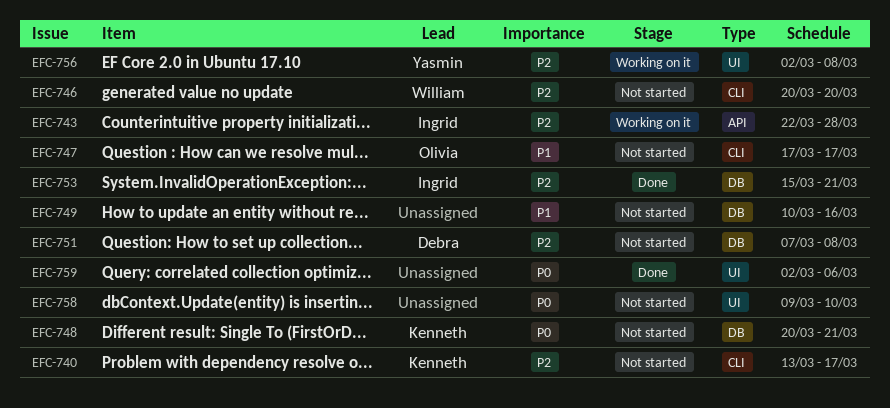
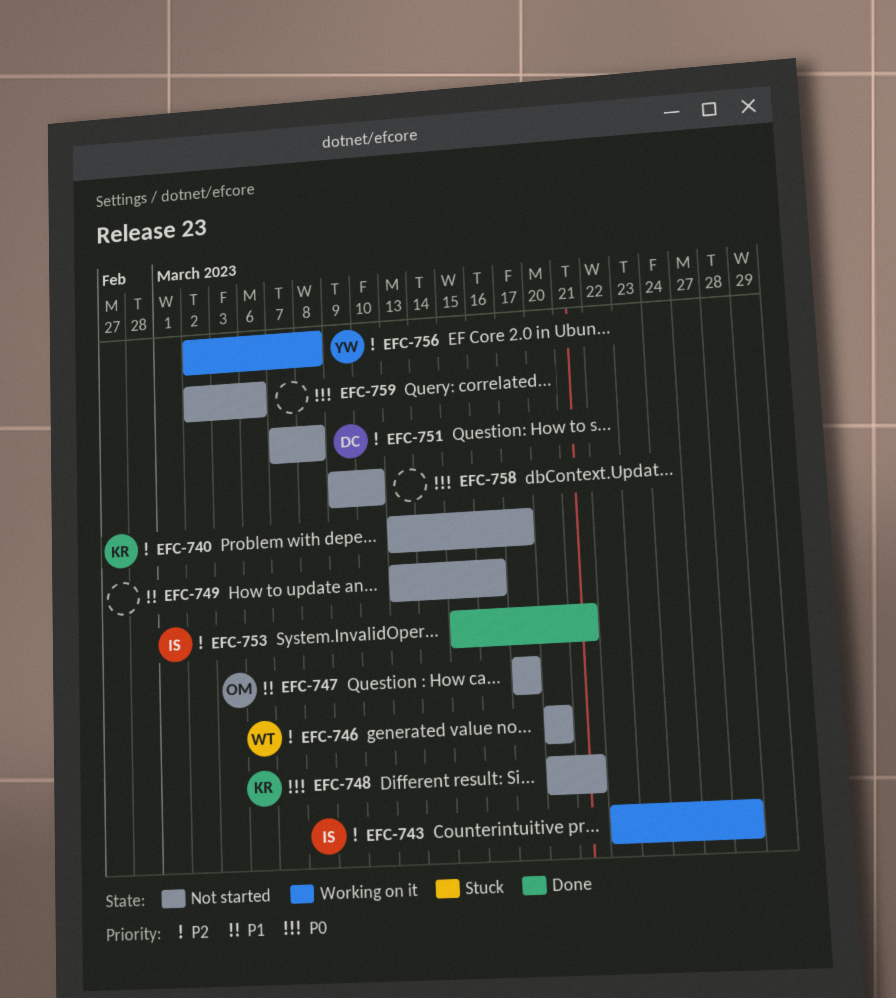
EFC-749, start: Mar 10 -> Mar 13
EFC-759, status: Done -> Not started

